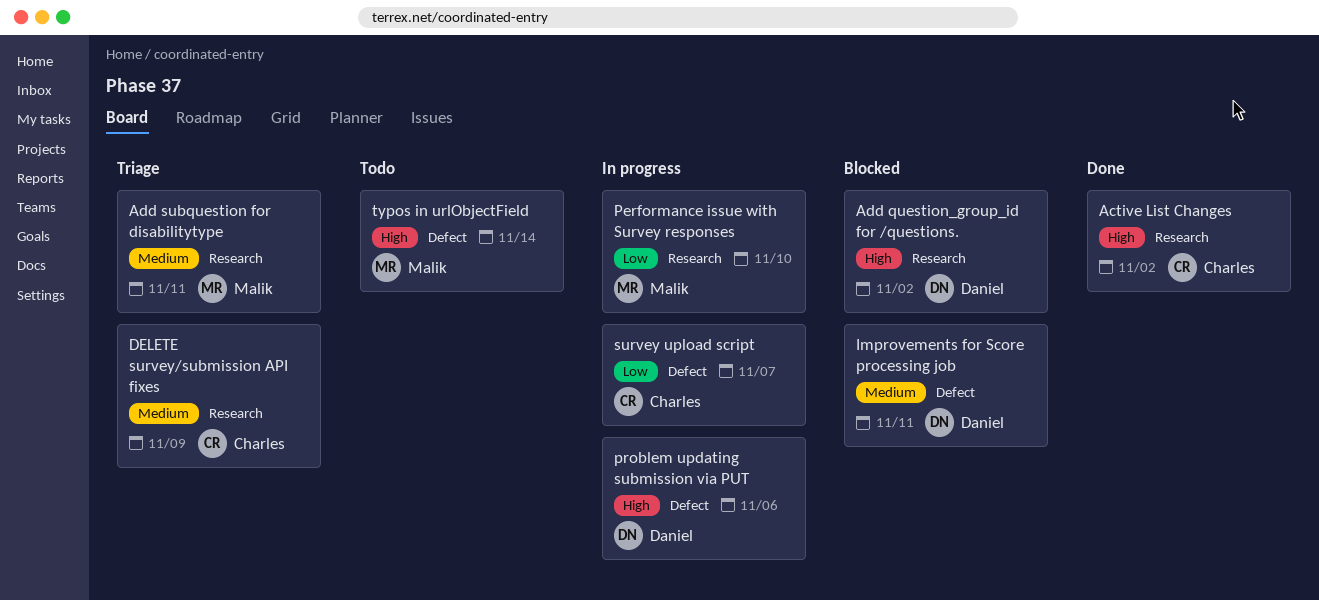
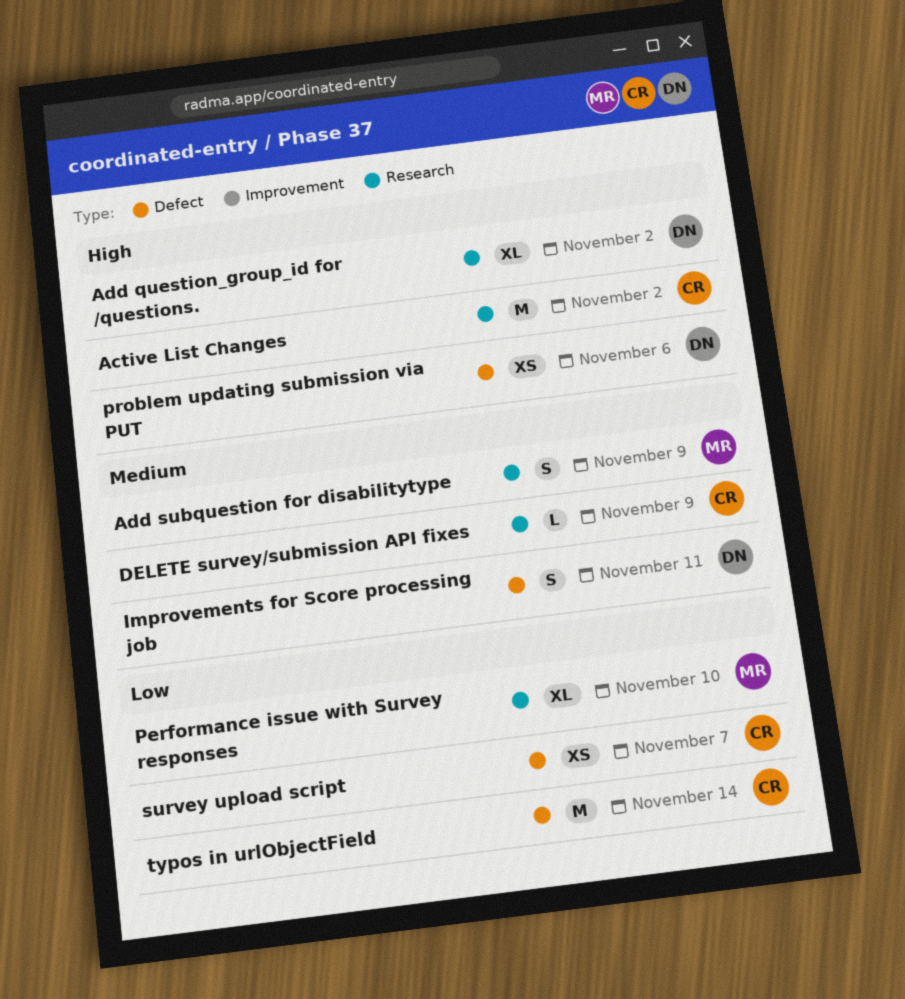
Add subquestion for disabilitytype, due: Nov 11 -> Nov 9
typos in urlObjectField, owner: Malik -> Charles
typos in urlObjectField, priority: High -> Low

